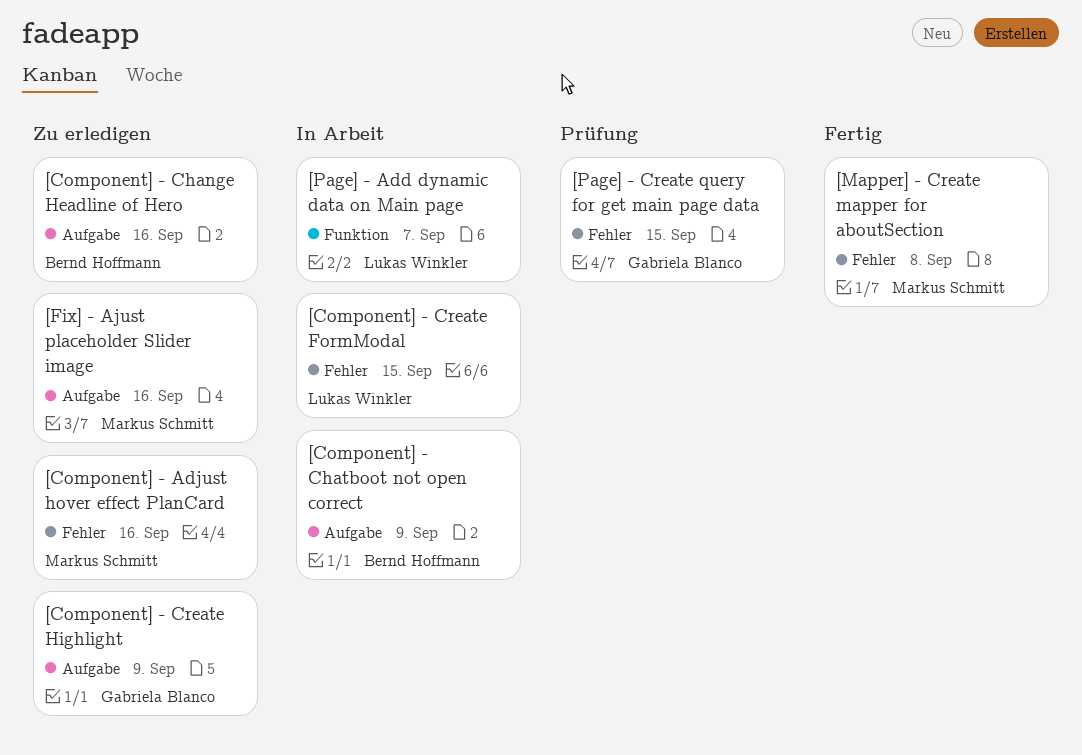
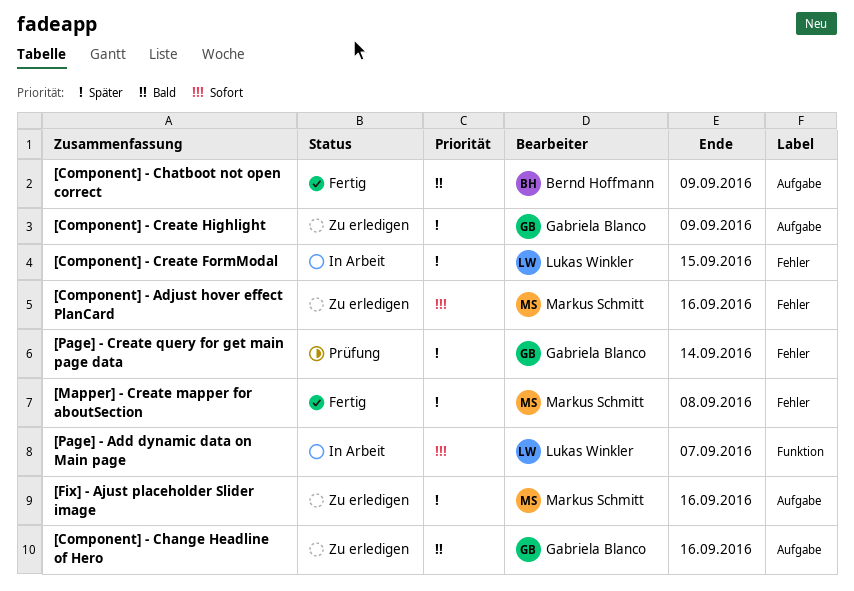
[Component] - Change Headline of Hero, owner: Bernd Hoffmann -> Gabriela Blanco
[Component] - Chatboot not open correct, status: In Arbeit -> Fertig
[Page] - Create query for get main page data, due: Sep 15 -> Sep 14

